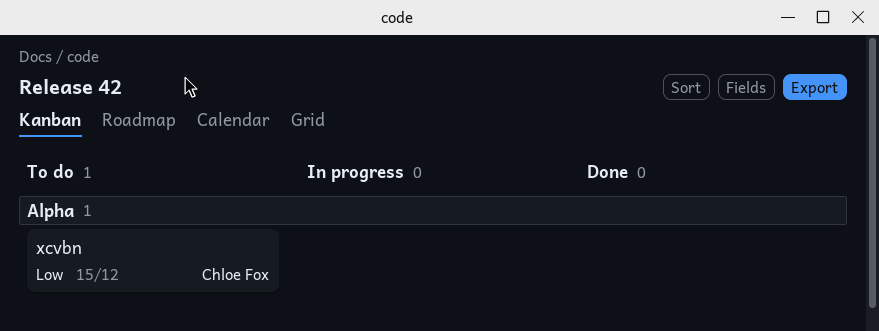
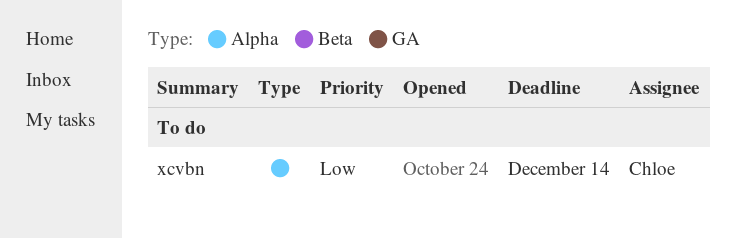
xcvbn, due: Dec 15 -> Dec 14

